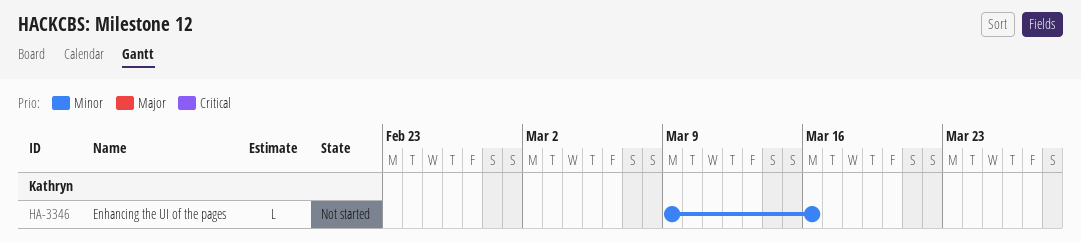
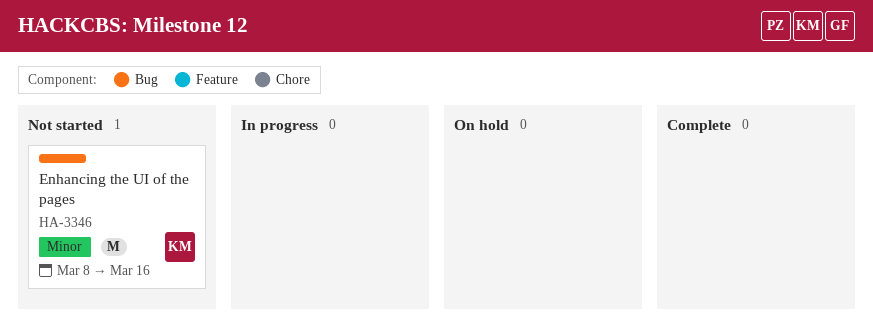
HA-3346, estimate: L -> M
HA-3346, start: Mar 9 -> Mar 8

